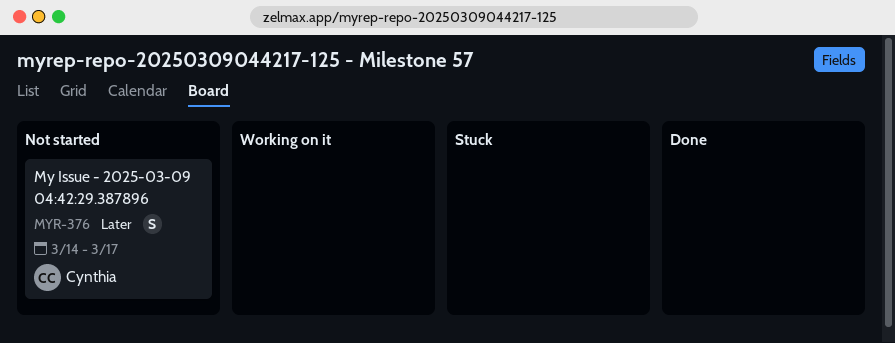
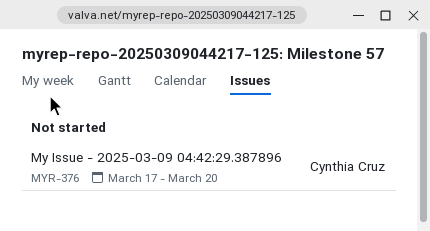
MYR-376, start: Mar 14 -> Mar 17
MYR-376, due: Mar 17 -> Mar 20

